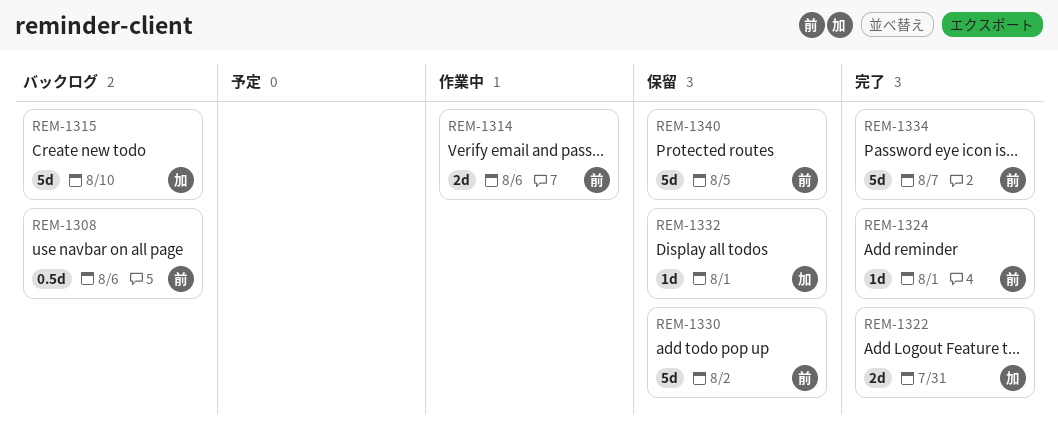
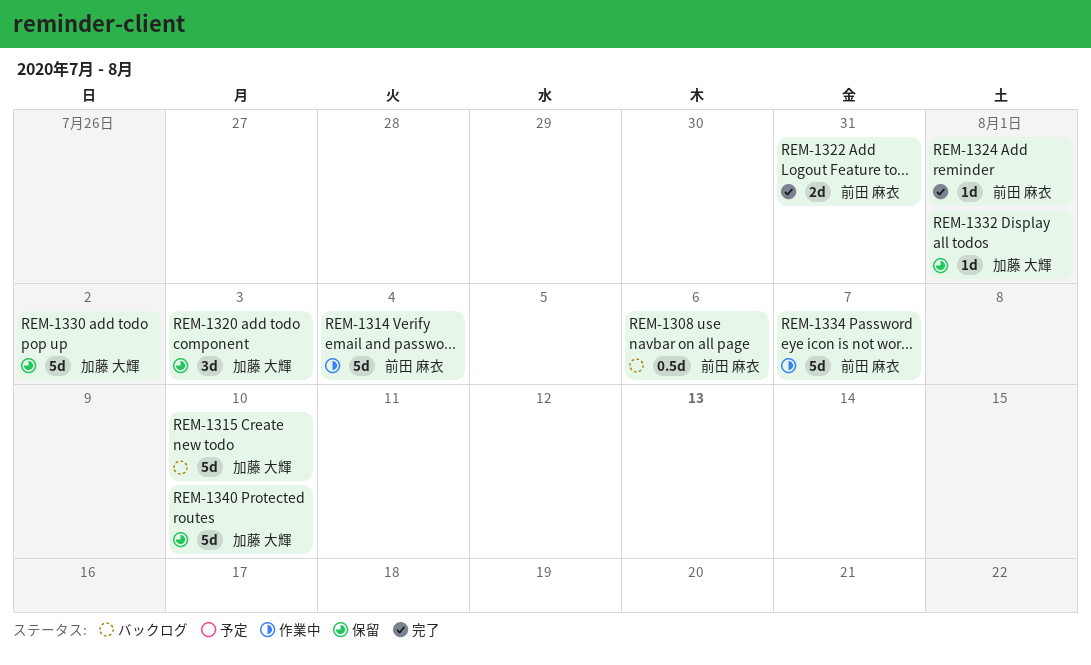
REM-1314, estimate: 2d -> 5d
REM-1314, due: Aug 6 -> Aug 4
REM-1320: none -> present
REM-1322, owner: 加藤 大輝 -> 前田 麻衣
REM-1330, owner: 前田 麻衣 -> 加藤 大輝
REM-1334, status: 完了 -> 作業中
REM-1340, owner: 前田 麻衣 -> 加藤 大輝
REM-1340, due: Aug 5 -> Aug 10

